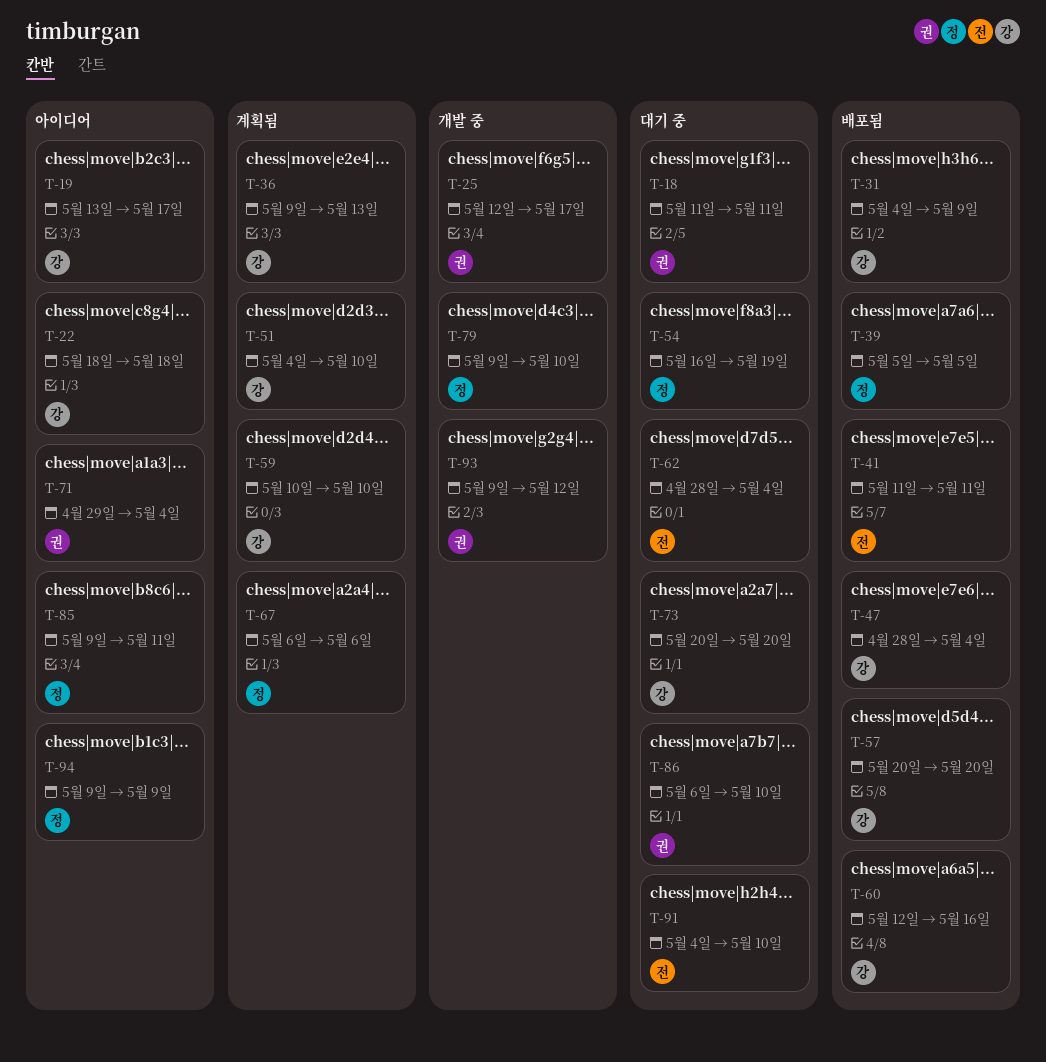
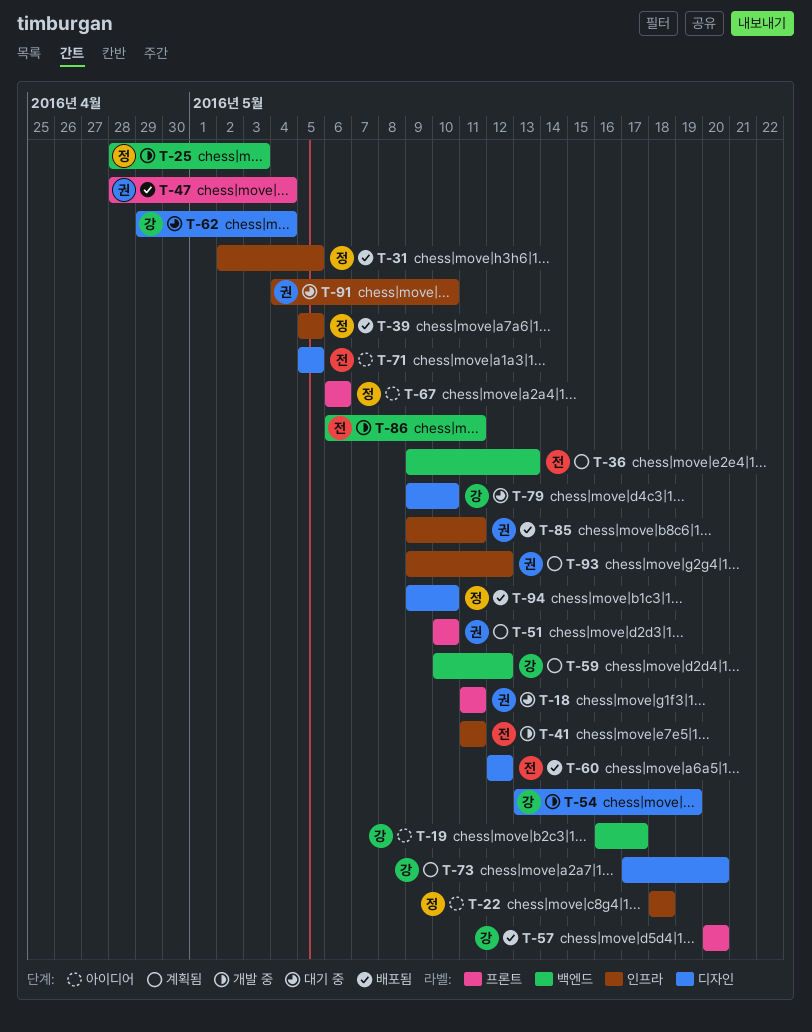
T-19, start: May 13 -> May 16
T-22, owner: 강 -> 정
T-25, owner: 권 -> 정
T-25, start: May 12 -> Apr 28
T-25, due: May 17 -> May 3
T-31, owner: 강 -> 정
T-31, start: May 4 -> May 2
T-31, due: May 9 -> May 5
T-36, owner: 강 -> 전
T-41, status: 배포됨 -> 개발 중
T-47, owner: 강 -> 권
T-51, owner: 강 -> 권
T-51, start: May 4 -> May 10
T-54, status: 대기 중 -> 개발 중
T-54, owner: 정 -> 강
T-54, start: May 16 -> May 13
T-59, due: May 10 -> May 12
T-60, owner: 강 -> 전
T-60, due: May 16 -> May 12
T-62, owner: 전 -> 강
T-62, start: Apr 28 -> Apr 29
T-67, status: 계획됨 -> 아이디어
T-71, owner: 권 -> 전
T-71, start: Apr 29 -> May 5
T-71, due: May 4 -> May 5
T-73, status: 대기 중 -> 계획됨
T-73, start: May 20 -> May 17
T-79, status: 개발 중 -> 대기 중
T-79, owner: 정 -> 강
T-85, status: 아이디어 -> 배포됨
T-85, owner: 정 -> 권
T-86, status: 대기 중 -> 개발 중
T-86, owner: 권 -> 전
T-86, due: May 10 -> May 11
T-91, owner: 전 -> 권
T-93, status: 개발 중 -> 계획됨
T-94, status: 아이디어 -> 배포됨
T-94, due: May 9 -> May 10

